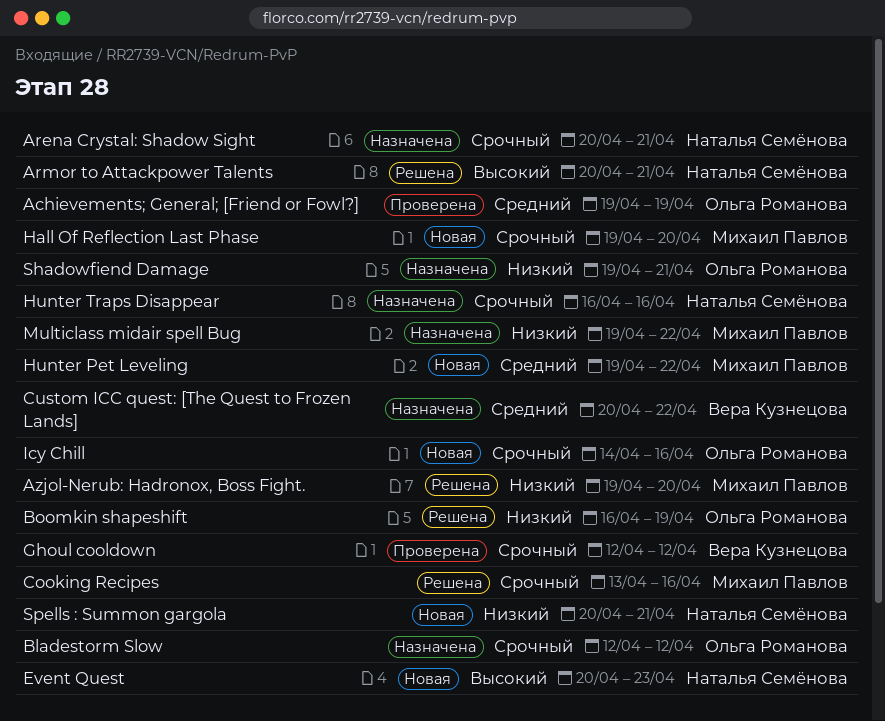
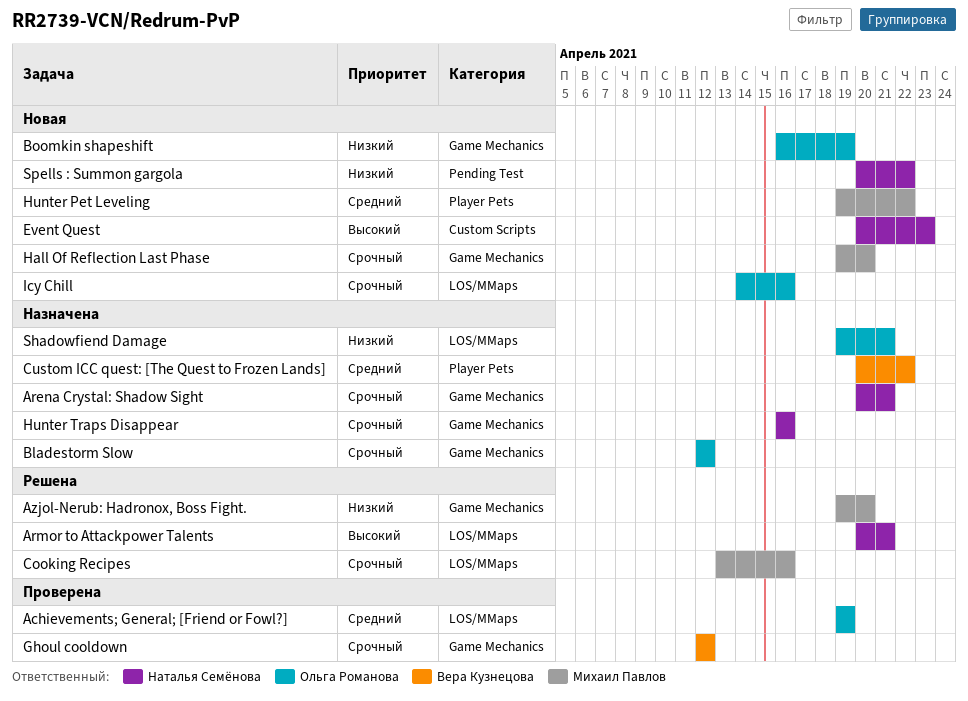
Boomkin shapeshift, status: Решена -> Новая
Multiclass midair spell Bug: present -> none
Spells : Summon gargola, due: Apr 21 -> Apr 22

